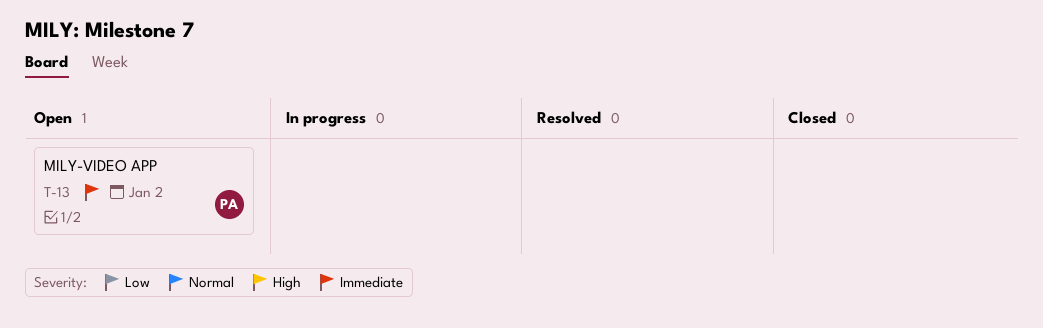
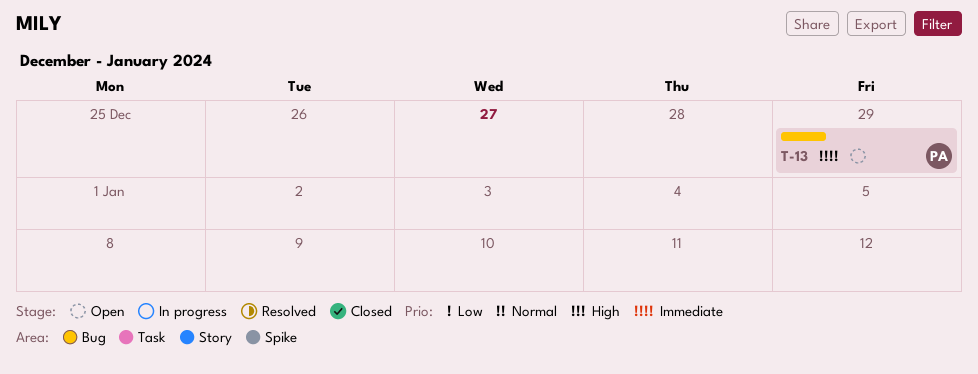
T-13, due: Jan 2 -> Dec 29

